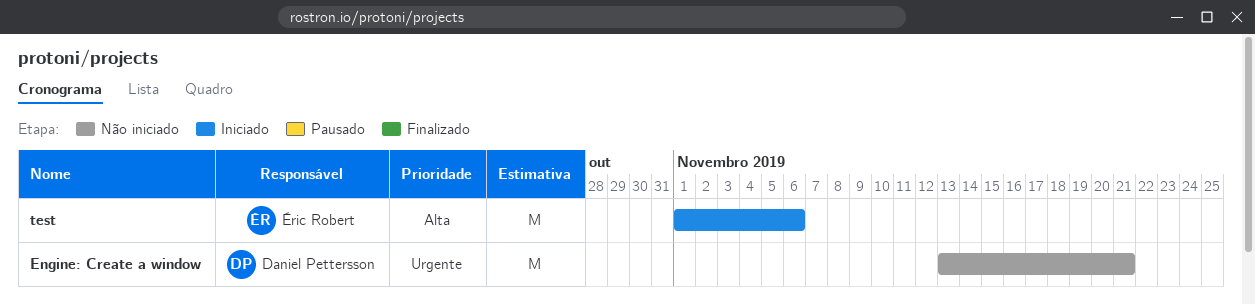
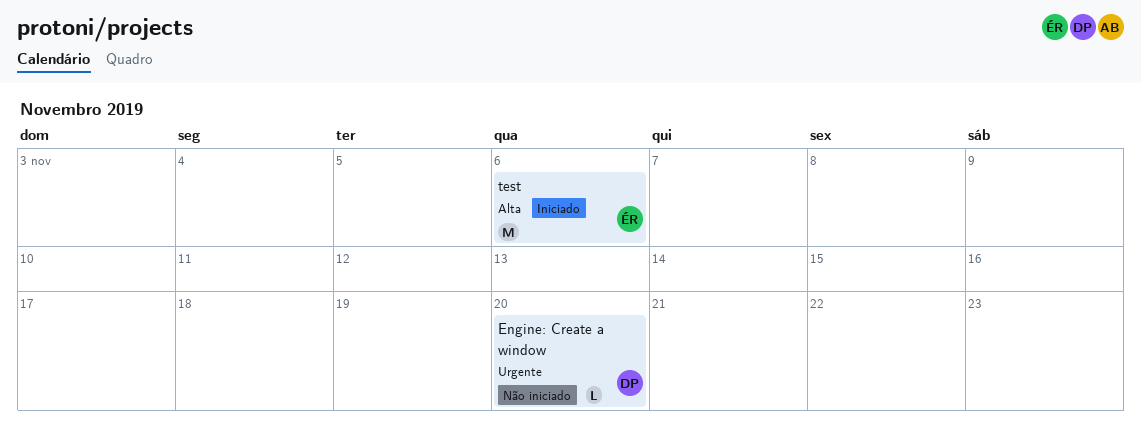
Engine: Create a window, estimate: M -> L
Engine: Create a window, due: Nov 21 -> Nov 20

